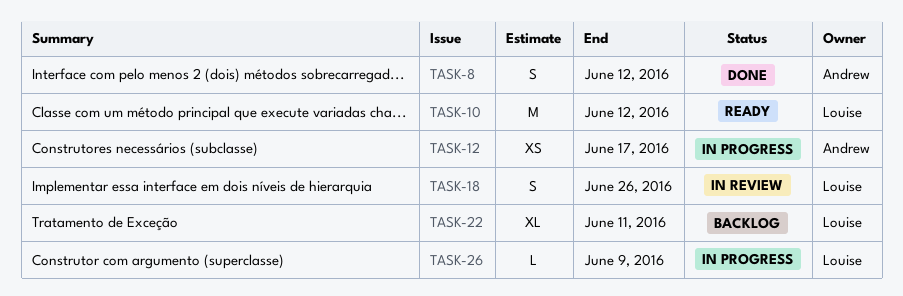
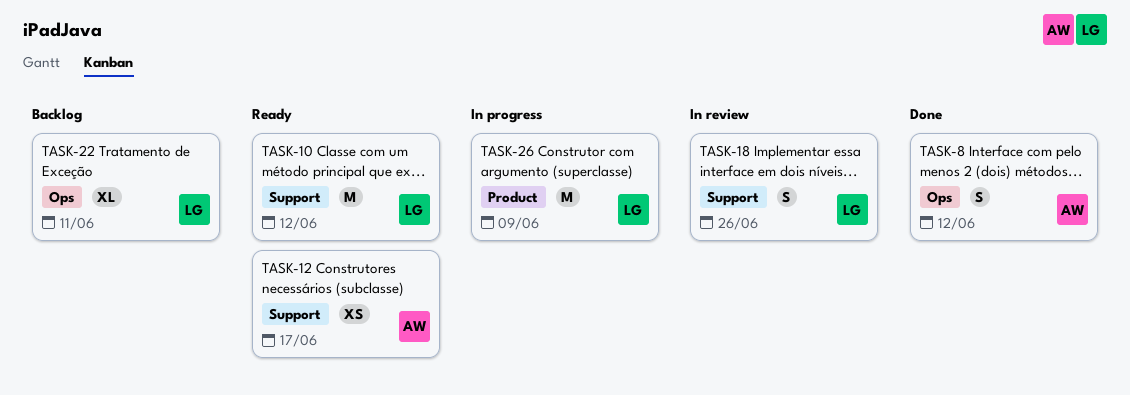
TASK-12, status: In progress -> Ready
TASK-26, estimate: L -> M

